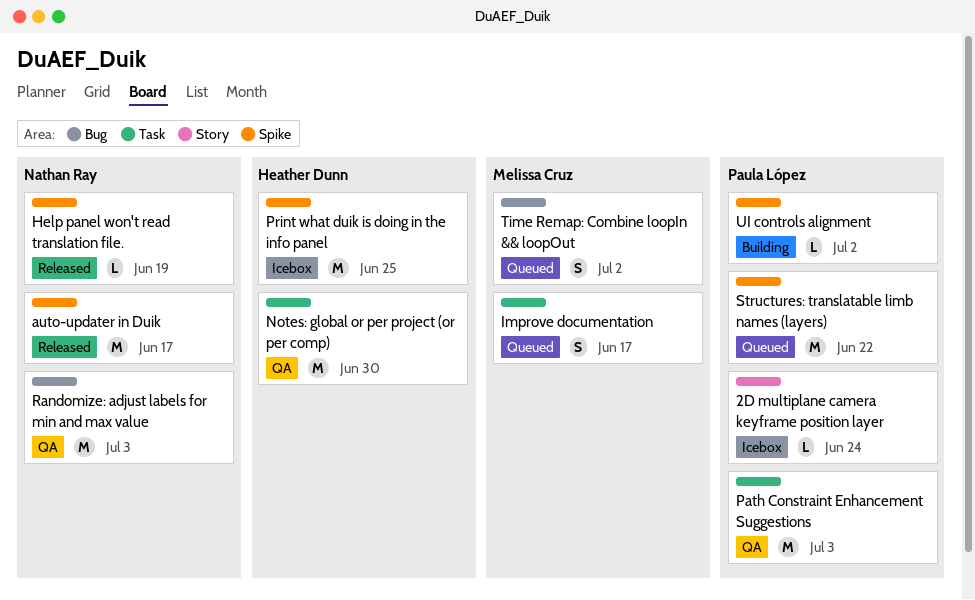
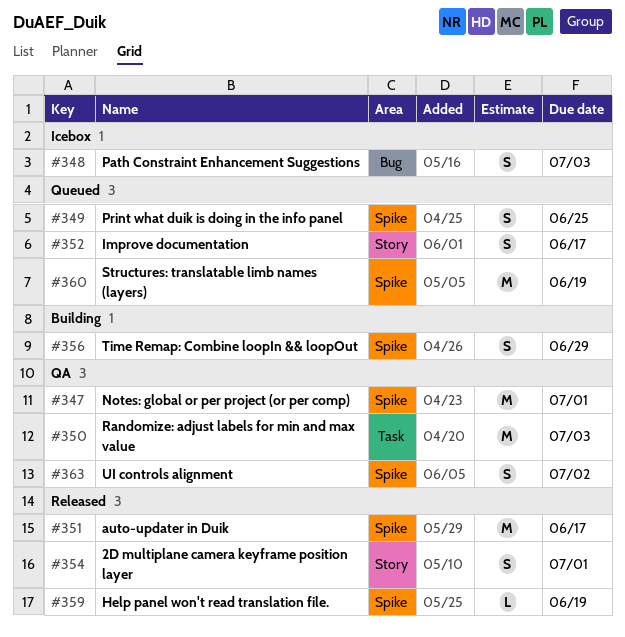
2D multiplane camera keyframe position layer, status: Icebox -> Released
2D multiplane camera keyframe position layer, estimate: L -> S
2D multiplane camera keyframe position layer, due: Jun 24 -> Jul 1
Improve documentation, label: Task -> Story
Notes: global or per project (or per comp), label: Task -> Spike
Notes: global or per project (or per comp), due: Jun 30 -> Jul 1
Path Constraint Enhancement Suggestions, status: QA -> Icebox
Path Constraint Enhancement Suggestions, label: Task -> Bug
Path Constraint Enhancement Suggestions, estimate: M -> S
Print what duik is doing in the info panel, status: Icebox -> Queued
Print what duik is doing in the info panel, estimate: M -> S
Randomize: adjust labels for min and max value, label: Bug -> Task
Structures: translatable limb names (layers), due: Jun 22 -> Jun 19
Time Remap: Combine loopIn && loopOut, status: Queued -> Building
Time Remap: Combine loopIn && loopOut, label: Bug -> Spike
Time Remap: Combine loopIn && loopOut, due: Jul 2 -> Jun 29
UI controls alignment, status: Building -> QA
UI controls alignment, estimate: L -> S

